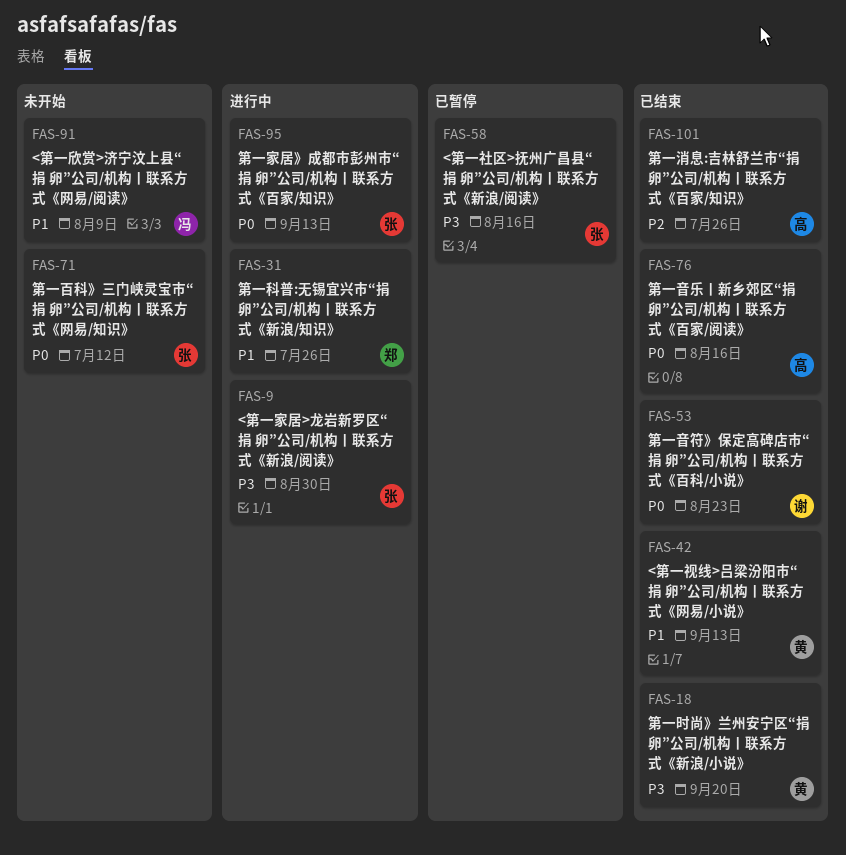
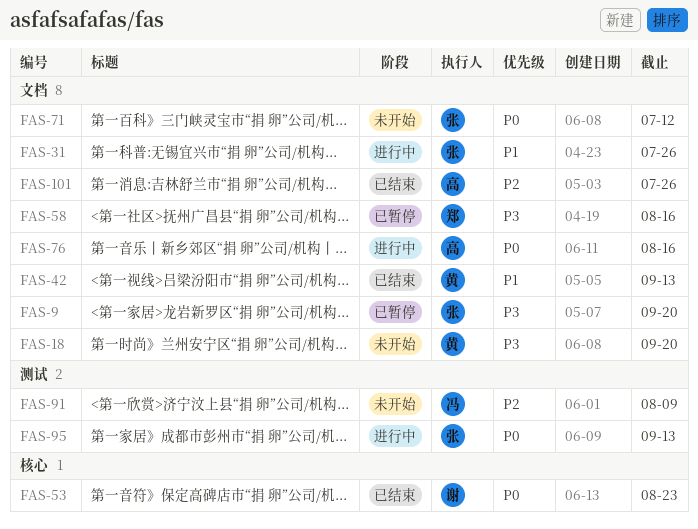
FAS-9, status: 进行中 -> 已暂停
FAS-9, due: Aug 30 -> Sep 20
FAS-18, status: 已结束 -> 未开始
FAS-31, owner: 郑 -> 张
FAS-58, owner: 张 -> 郑
FAS-76, status: 已结束 -> 进行中
FAS-91, priority: P1 -> P2

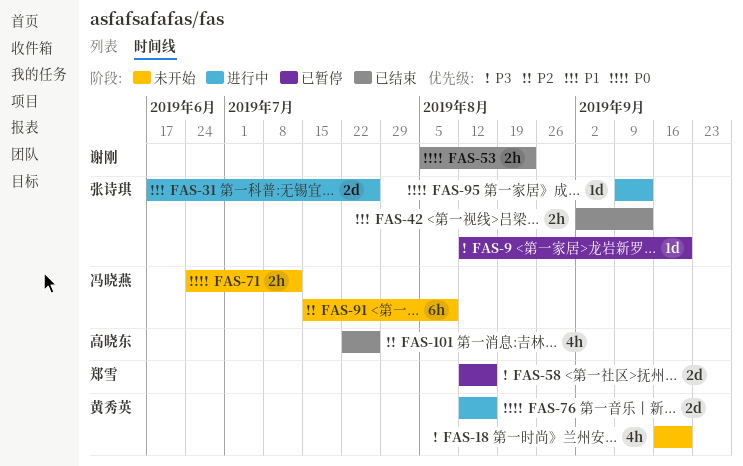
FAS-42, owner: 黄秀英 -> 张诗琪
FAS-71, owner: 张诗琪 -> 冯晓燕
FAS-76, owner: 高晓东 -> 黄秀英

